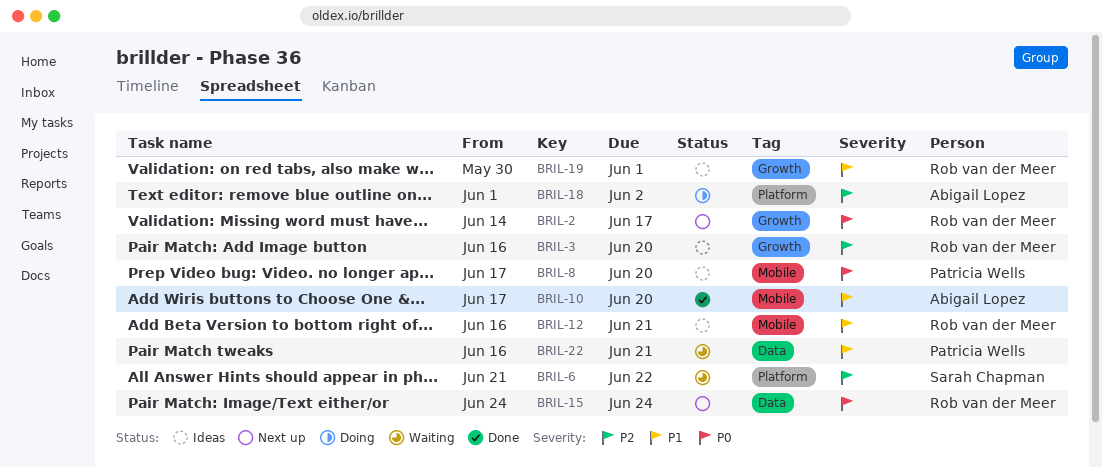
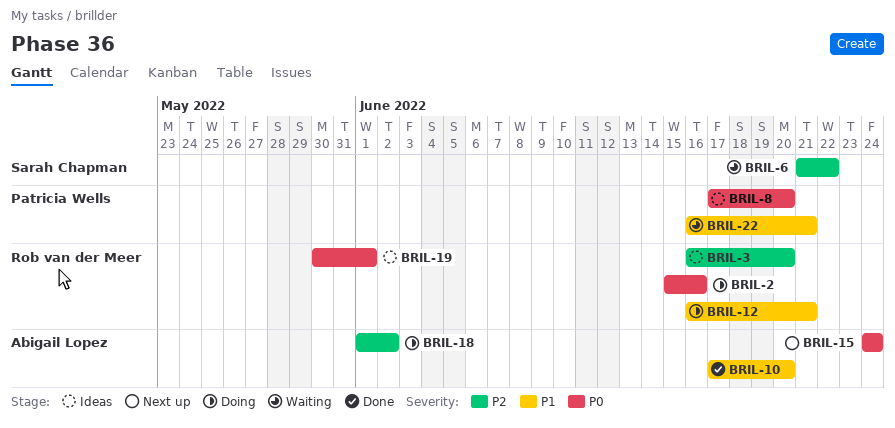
BRIL-2, status: Next up -> Doing
BRIL-2, start: Jun 14 -> Jun 15
BRIL-2, due: Jun 17 -> Jun 16
BRIL-12, status: Ideas -> Doing
BRIL-15, owner: Rob van der Meer -> Abigail Lopez
BRIL-19, priority: P1 -> P0

